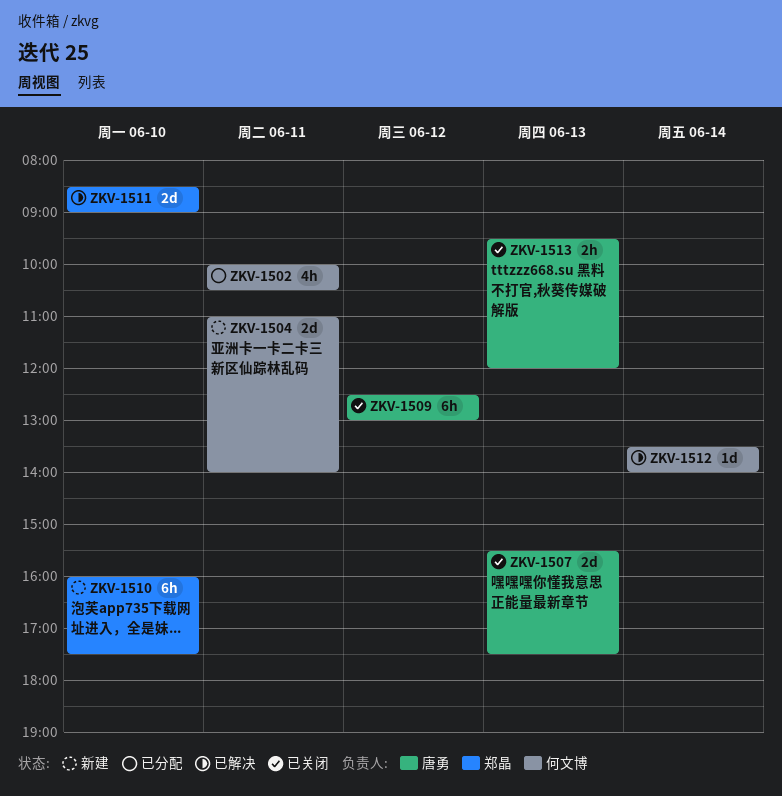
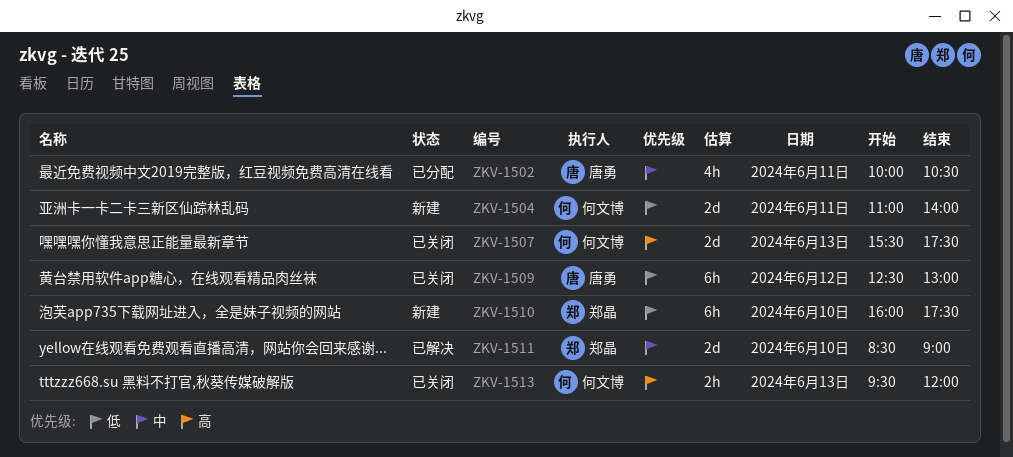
ZKV-1502, owner: 何文博 -> 唐勇
ZKV-1507, owner: 唐勇 -> 何文博
ZKV-1512: present -> none
ZKV-1513, owner: 唐勇 -> 何文博

